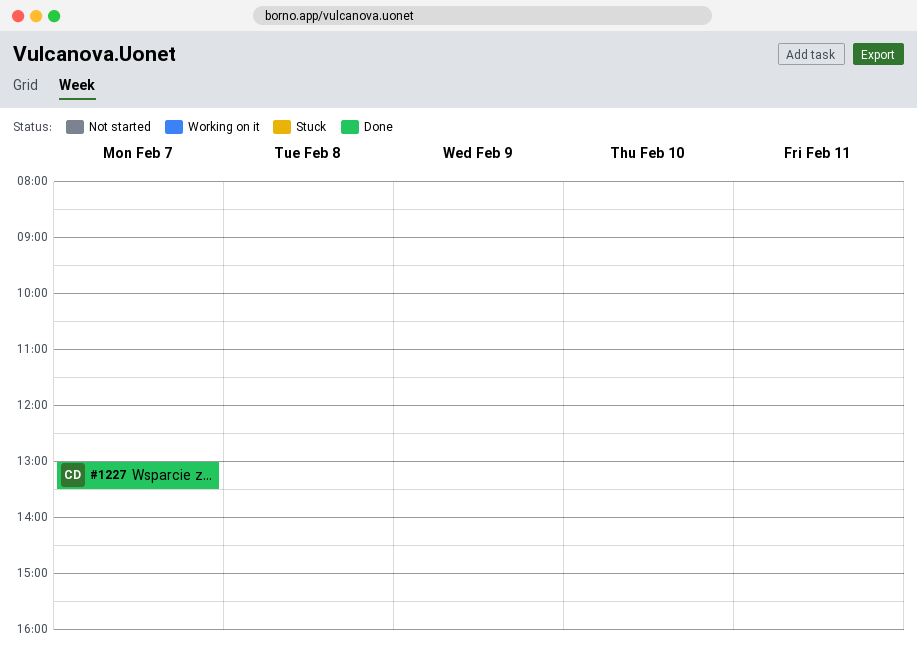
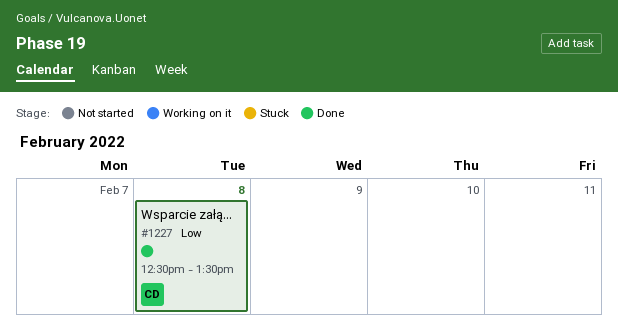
#1227, day: Feb 7 -> Feb 8
#1227, begins: 13:00 -> 12:30

